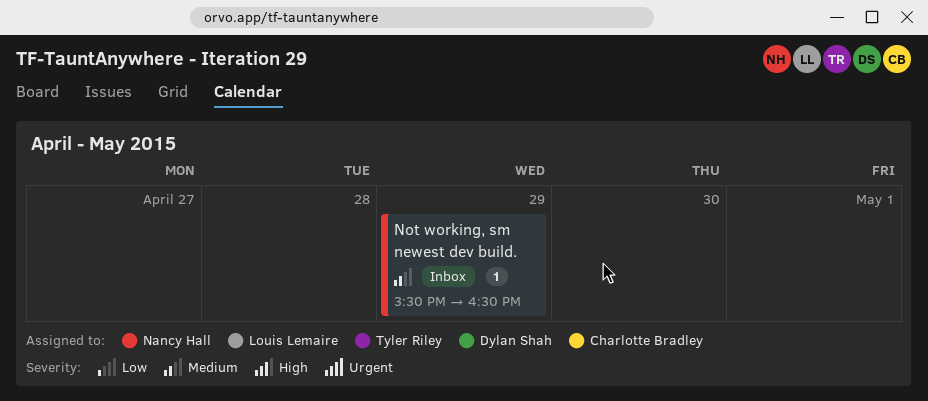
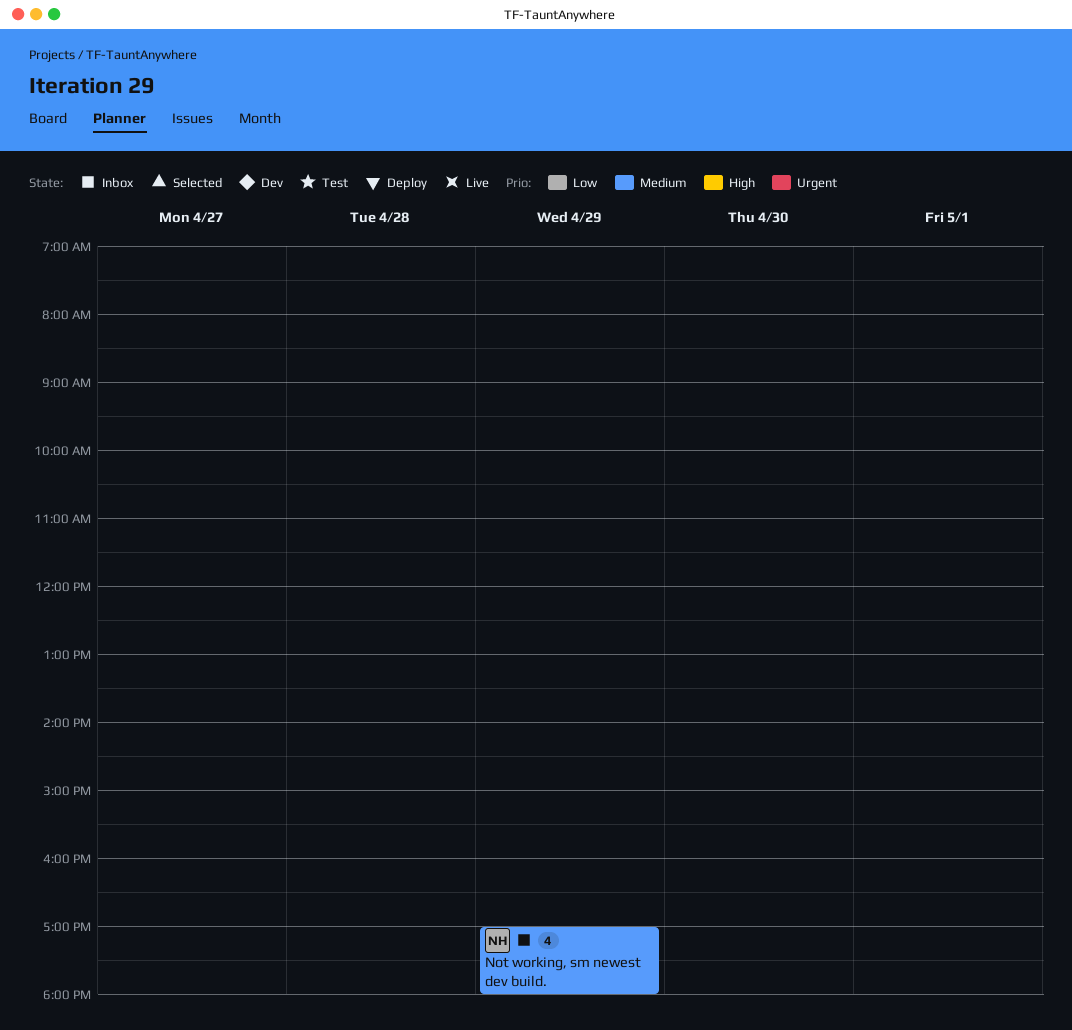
Not working, sm newest dev build., estimate: 1 -> 4
Not working, sm newest dev build., begins: 15:30 -> 17:00
Not working, sm newest dev build., ends: 16:30 -> 18:00

